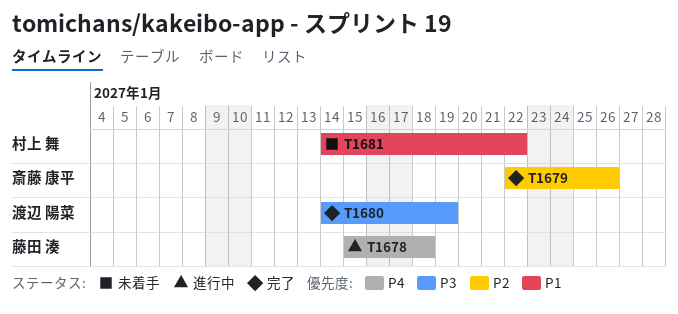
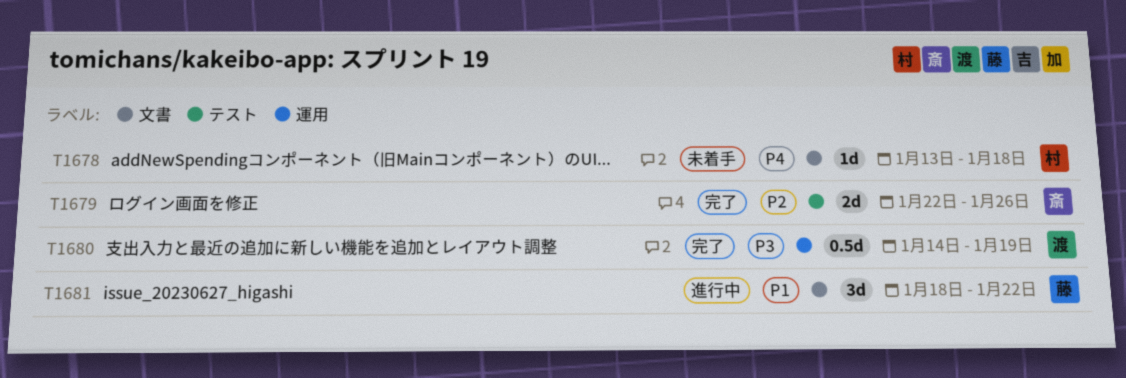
T1678, status: 進行中 -> 未着手
T1678, owner: 藤田 湊 -> 村上 舞
T1678, start: Jan 15 -> Jan 13
T1681, status: 未着手 -> 進行中
T1681, owner: 村上 舞 -> 藤田 湊
T1681, start: Jan 14 -> Jan 18

